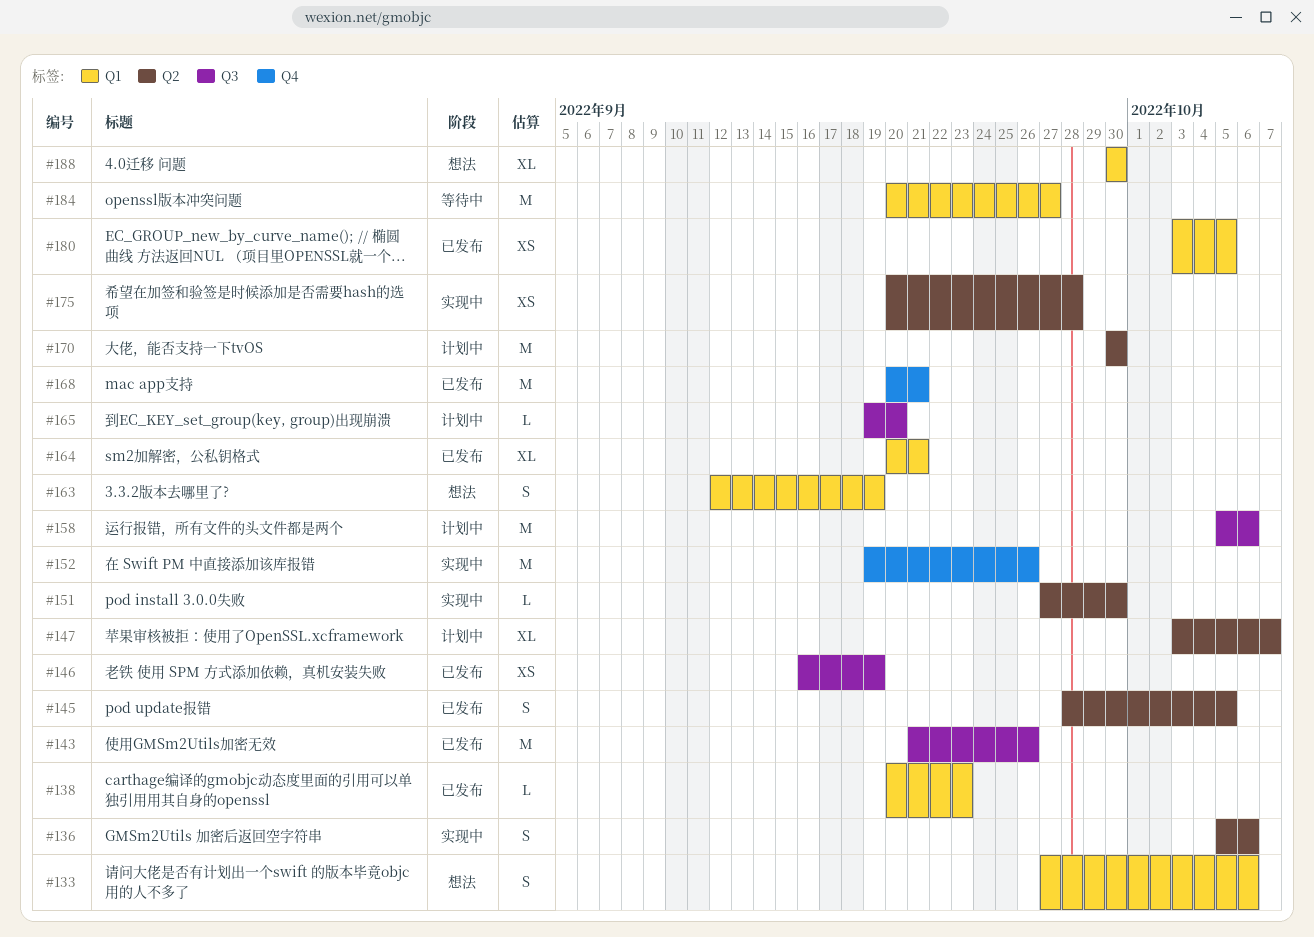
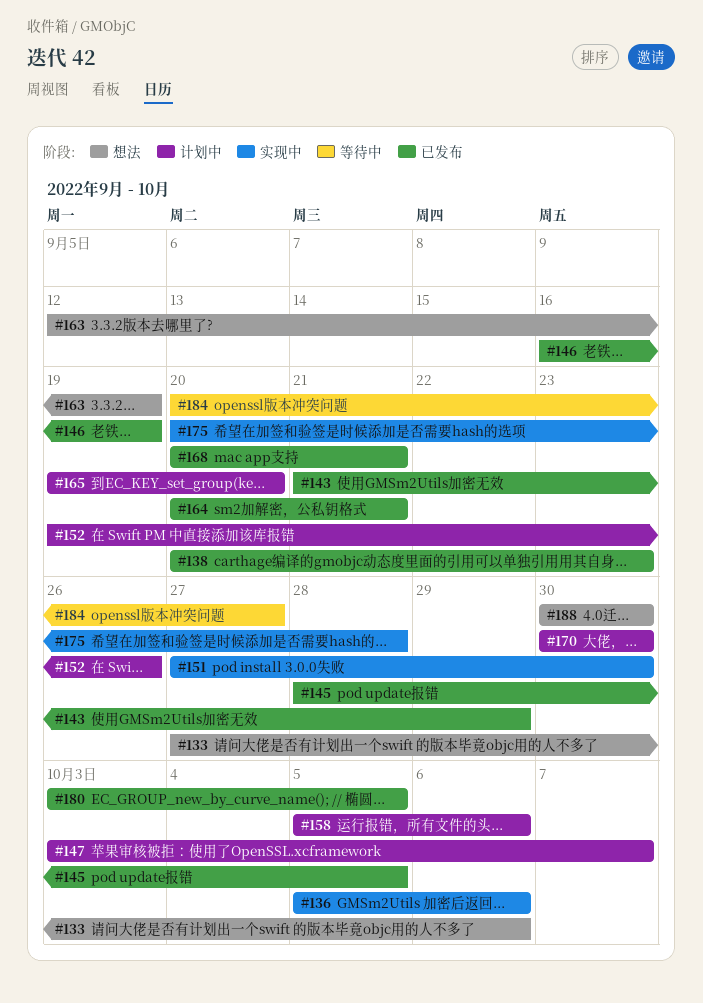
#143, due: Sep 26 -> Sep 29
#152, status: 实现中 -> 计划中

